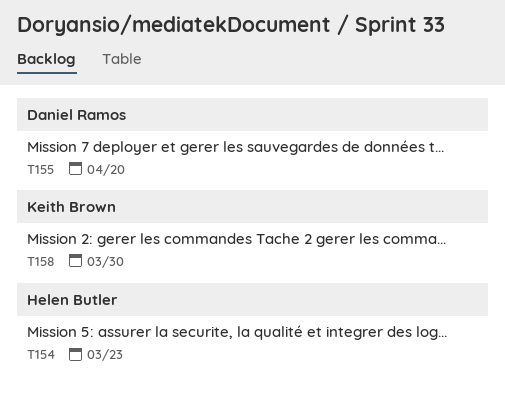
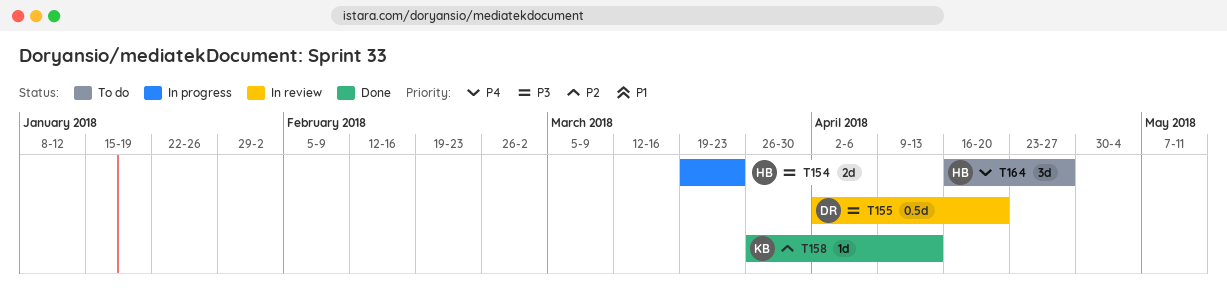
T158, due: Mar 30 -> Apr 13
T164: none -> present

